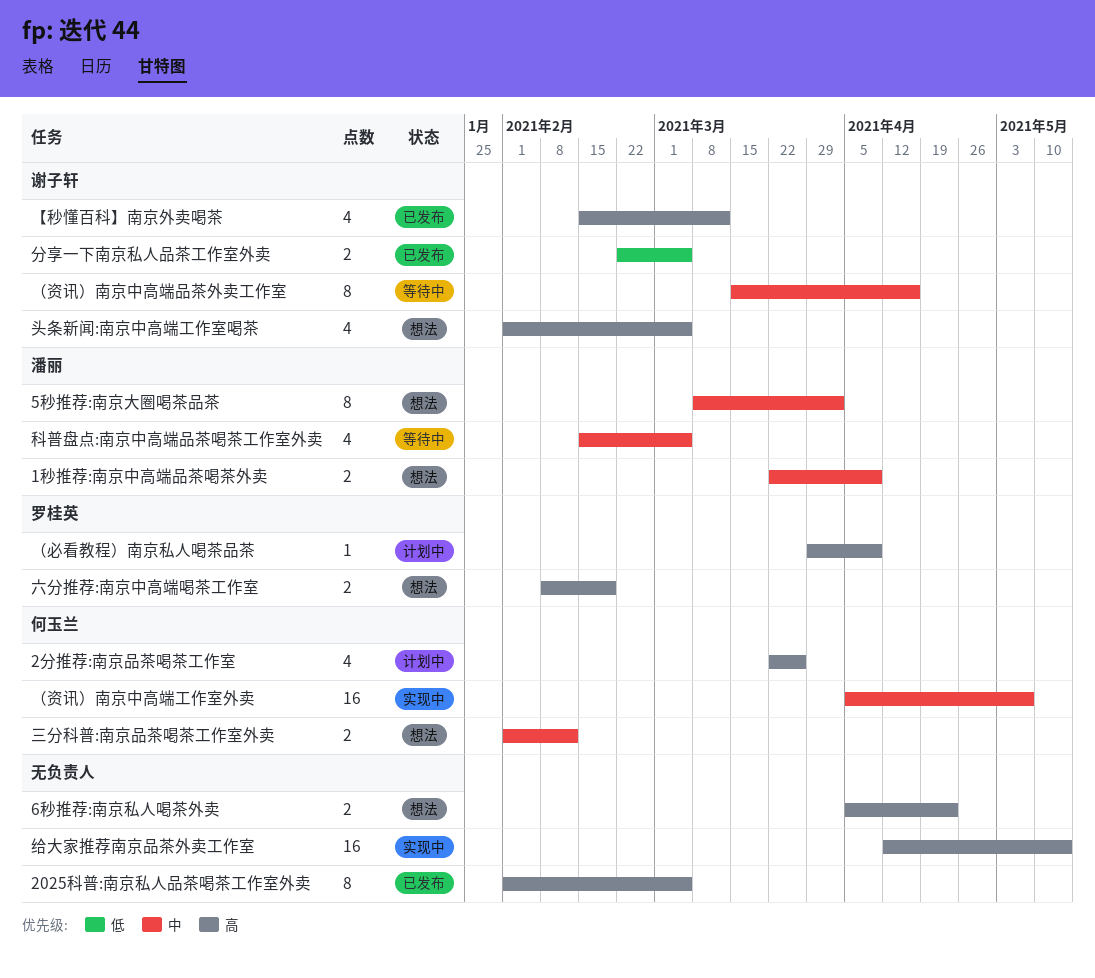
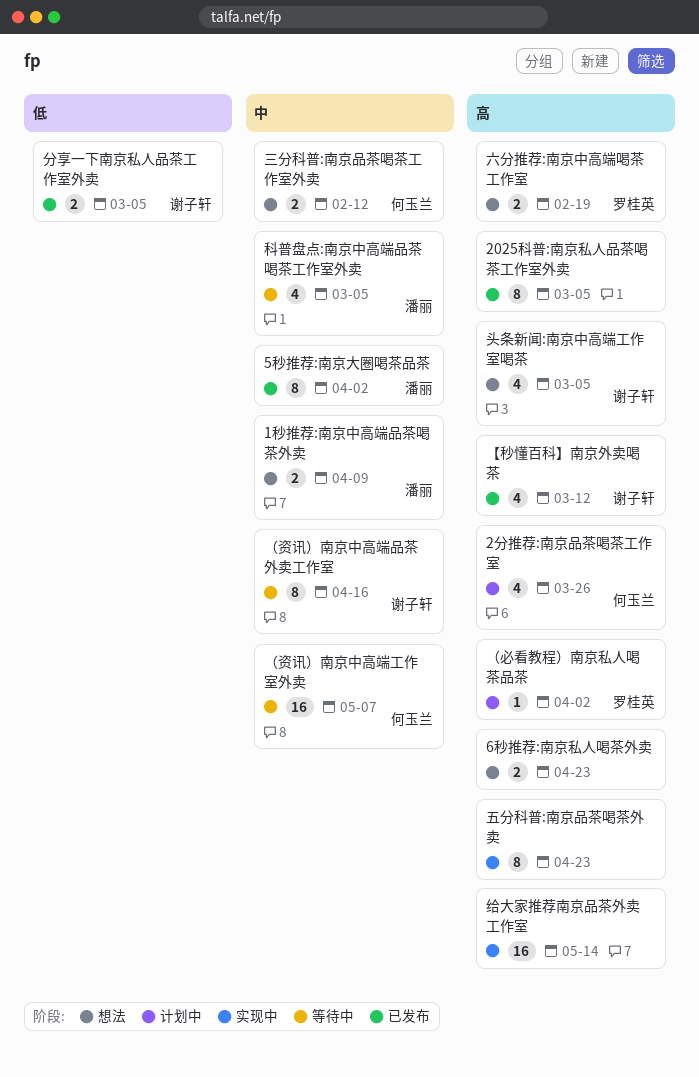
5秒推荐:南京大圈喝茶品茶, status: 想法 -> 已发布
五分科普:南京品茶喝茶外卖: none -> present
（必看教程）南京私人喝茶品茶, due: Apr 9 -> Apr 2
（资讯）南京中高端工作室外卖, status: 实现中 -> 等待中

